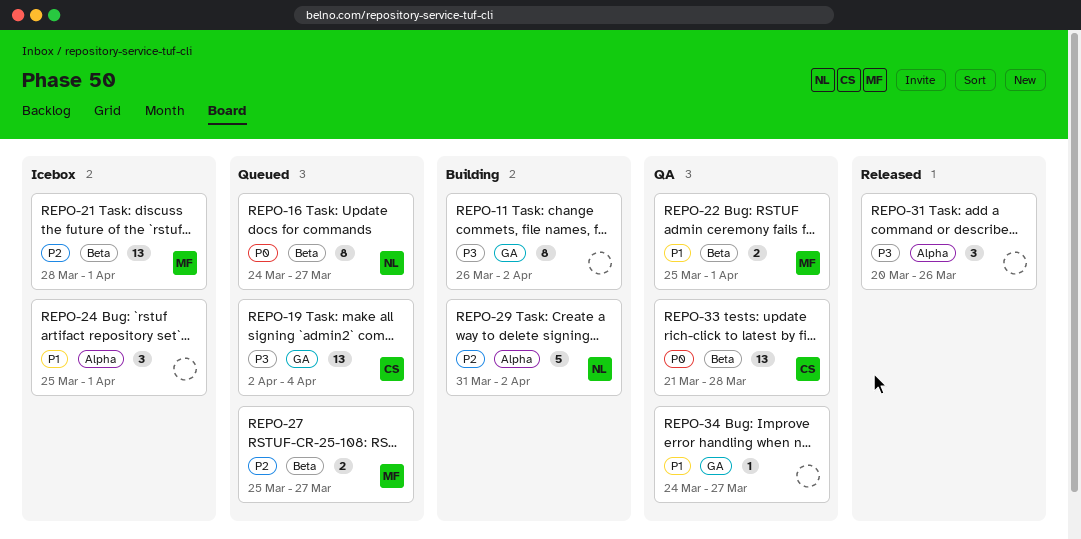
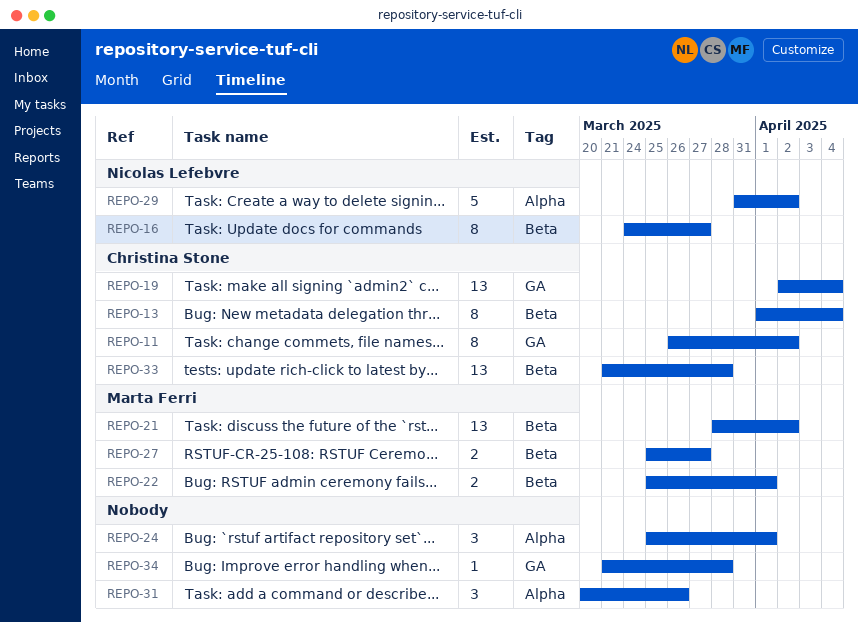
REPO-11, owner: none -> Christina Stone
REPO-13: none -> present
REPO-21, due: Apr 1 -> Apr 2
REPO-34, start: Mar 24 -> Mar 21
REPO-34, due: Mar 27 -> Mar 28

